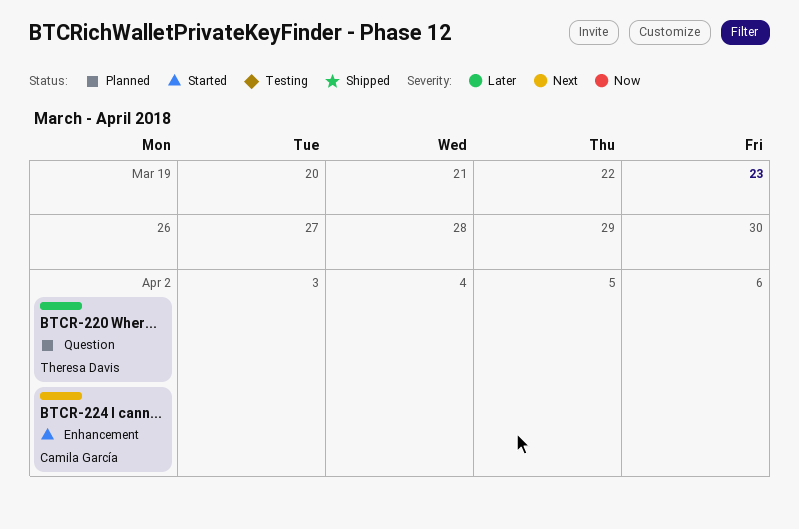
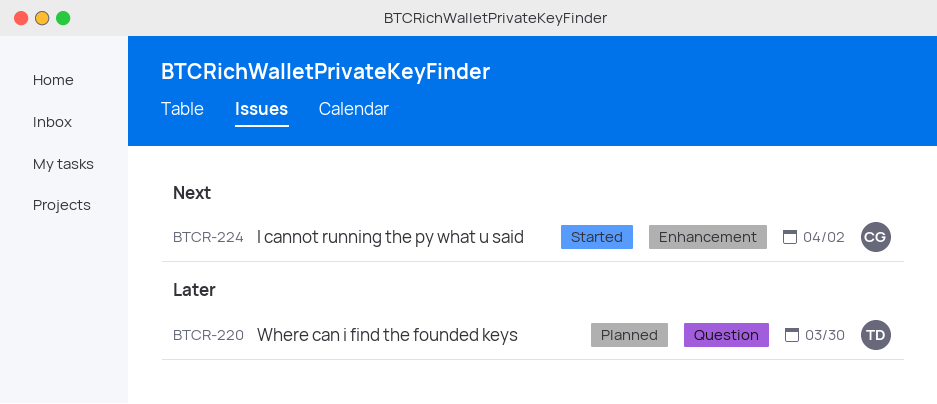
BTCR-220, due: Apr 2 -> Mar 30

